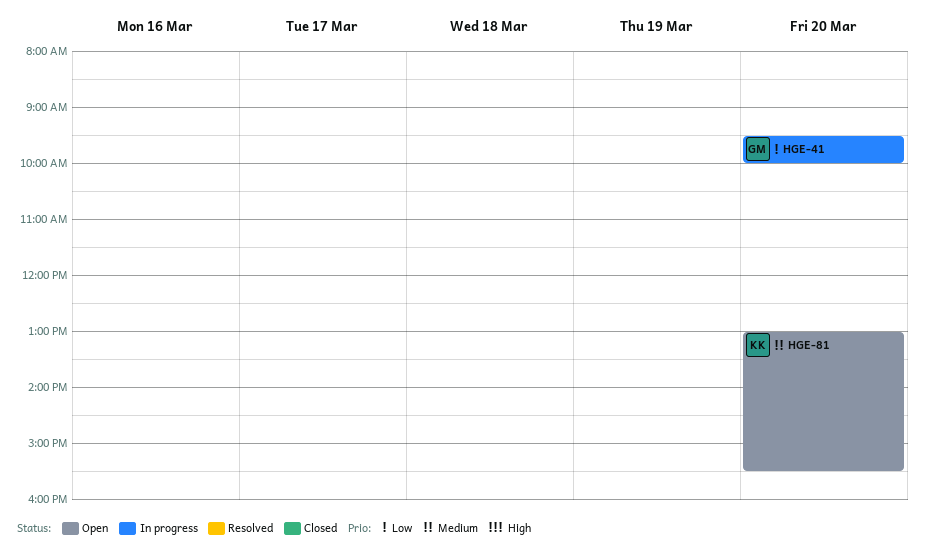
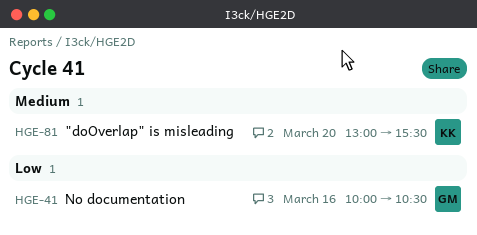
HGE-41, day: Mar 20 -> Mar 16
HGE-41, begins: 09:30 -> 10:00
HGE-41, ends: 10:00 -> 10:30

